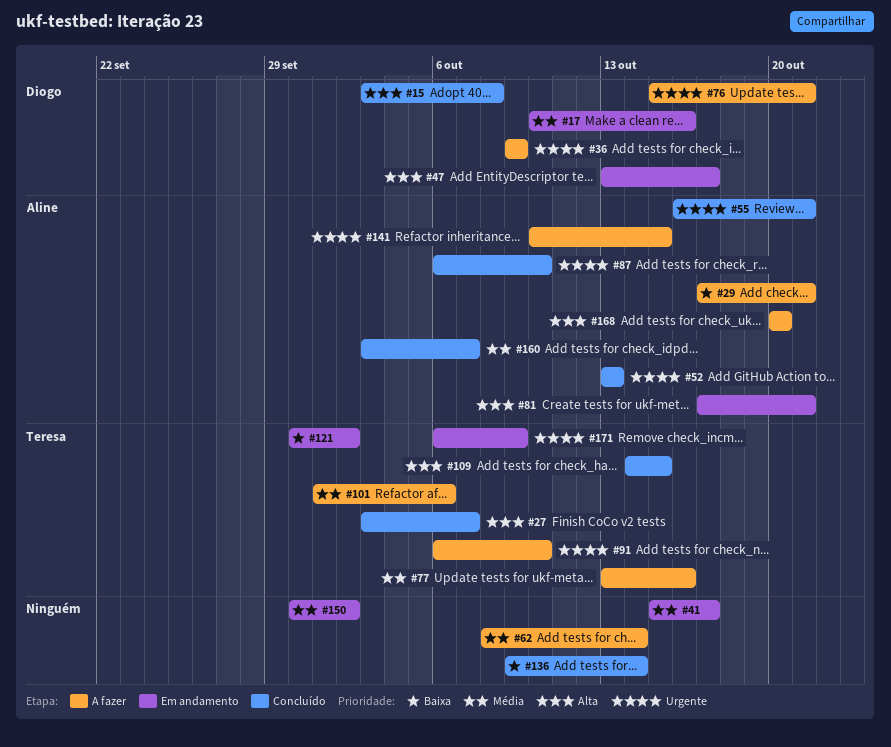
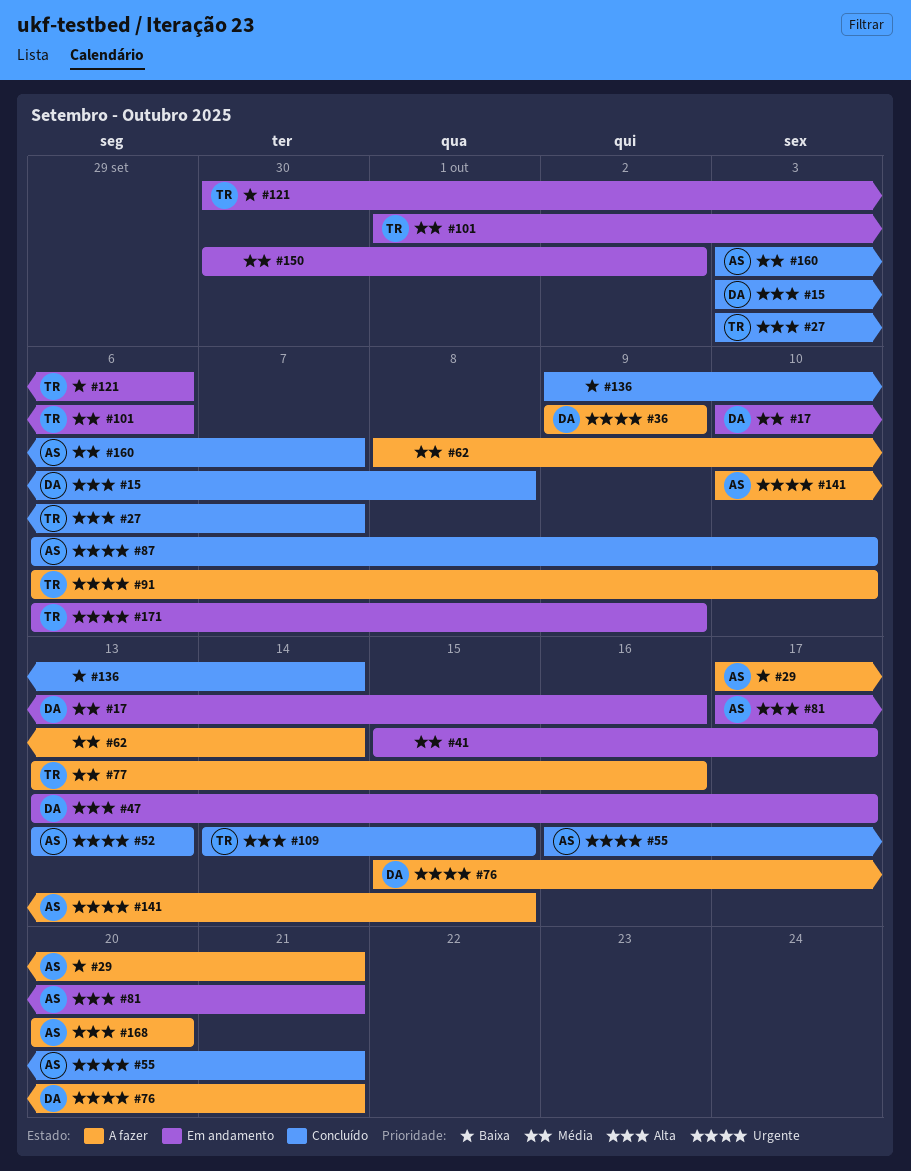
#101, status: A fazer -> Em andamento
#121, due: Oct 2 -> Oct 6

